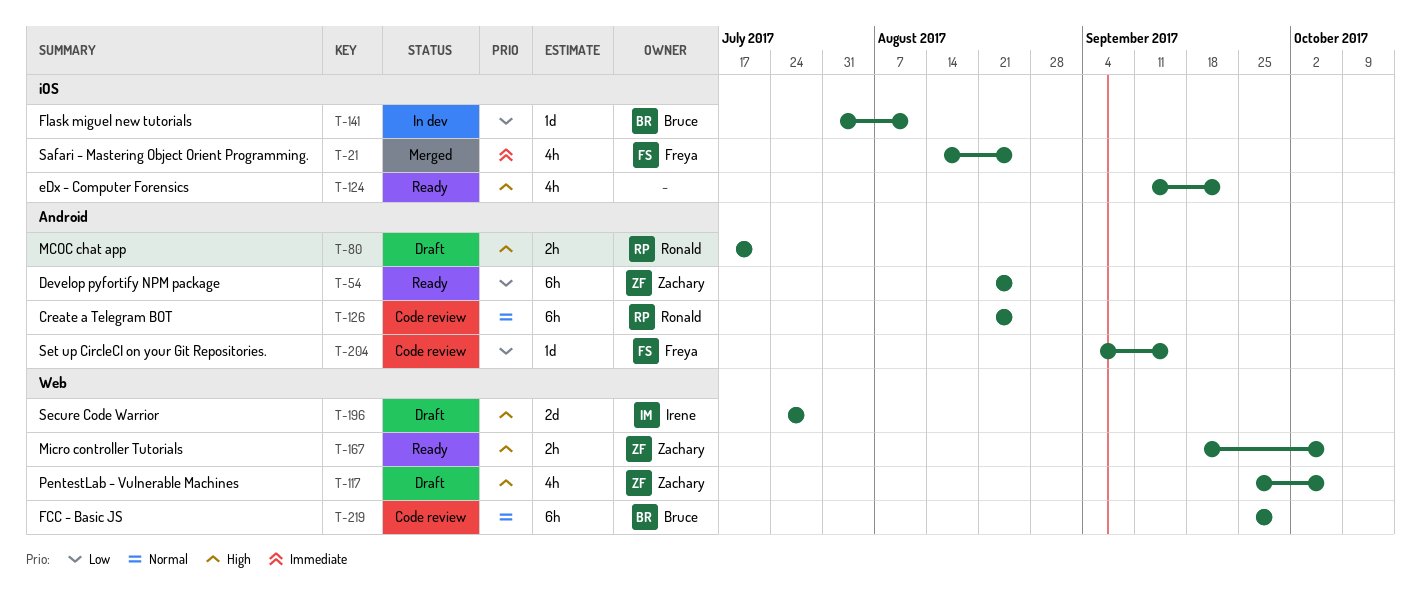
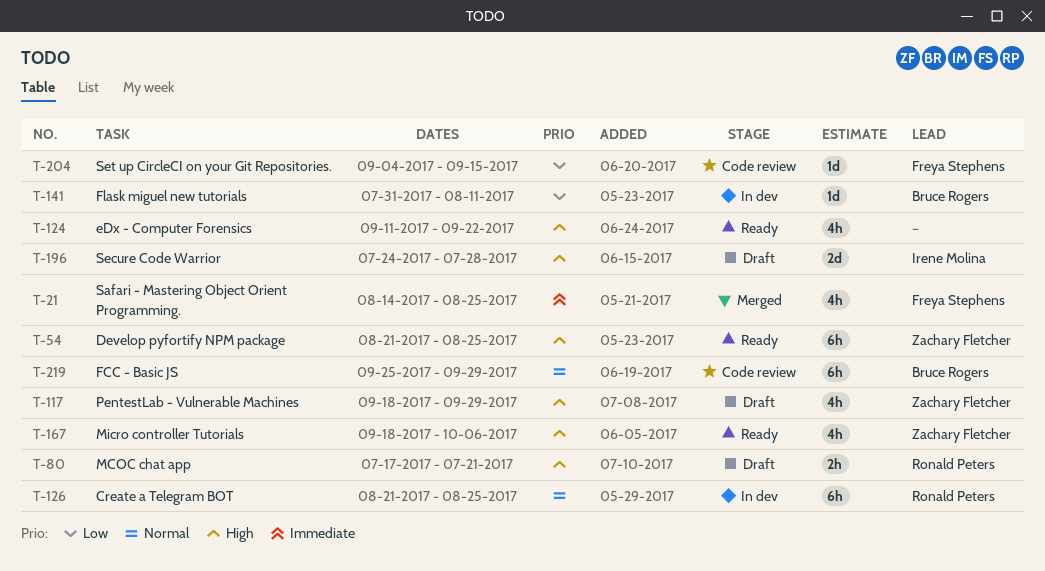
T-54, priority: Low -> High
T-117, start: Sep 25 -> Sep 18
T-117, due: Oct 6 -> Sep 29
T-126, status: Code review -> In dev
T-167, estimate: 2h -> 4h

